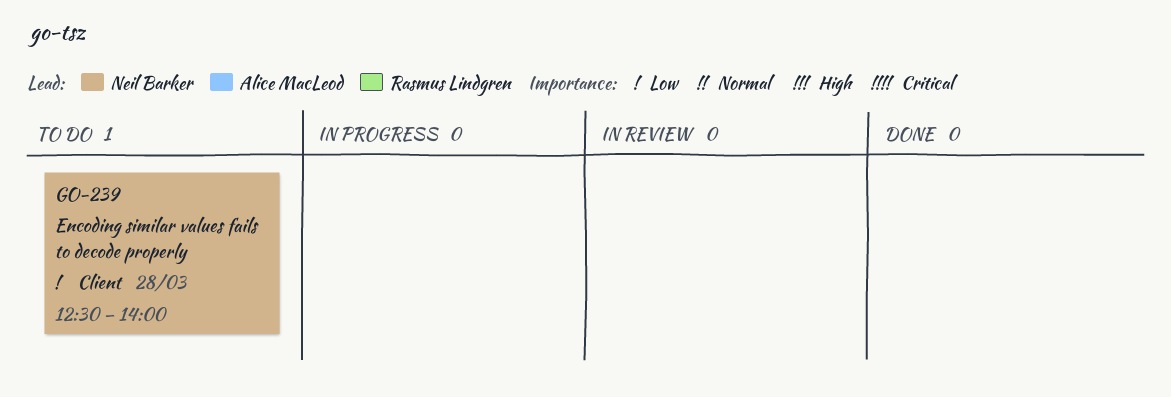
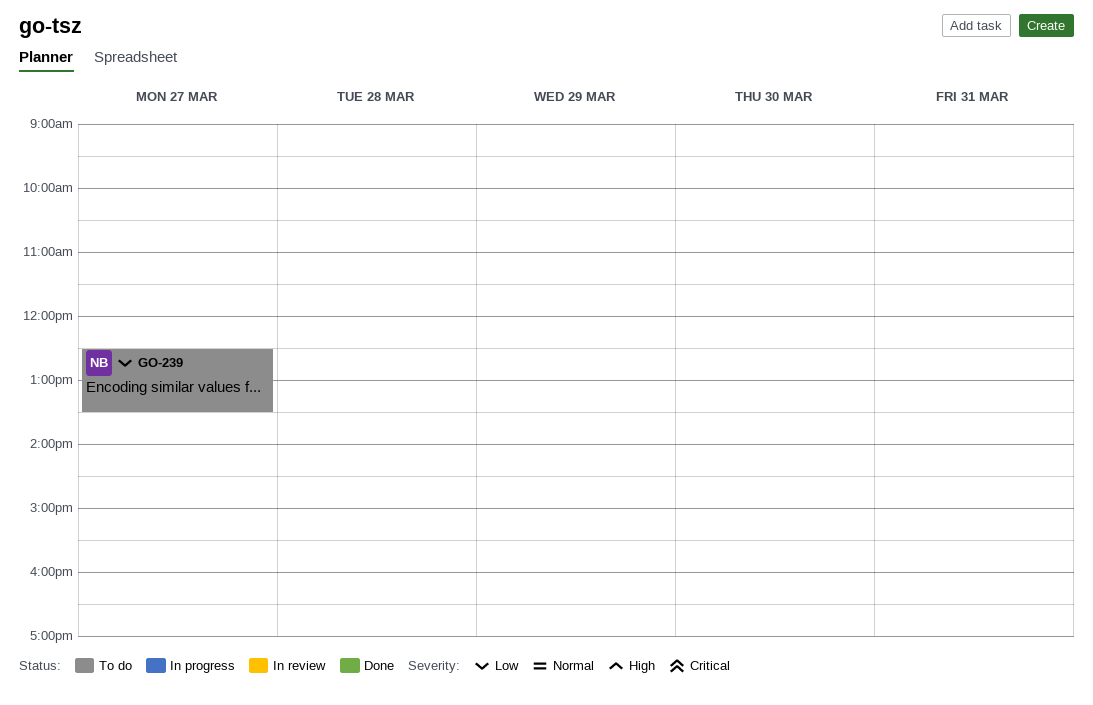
GO-239, day: Mar 28 -> Mar 27
GO-239, ends: 14:00 -> 13:30

